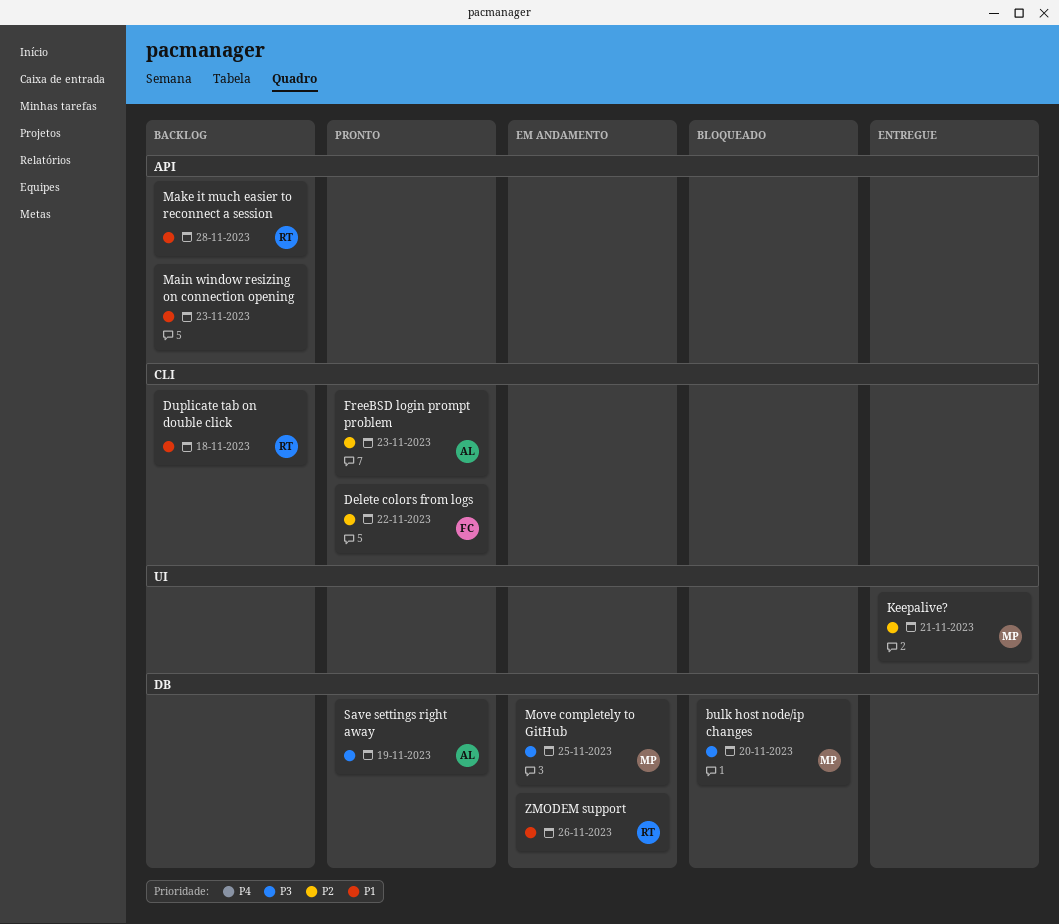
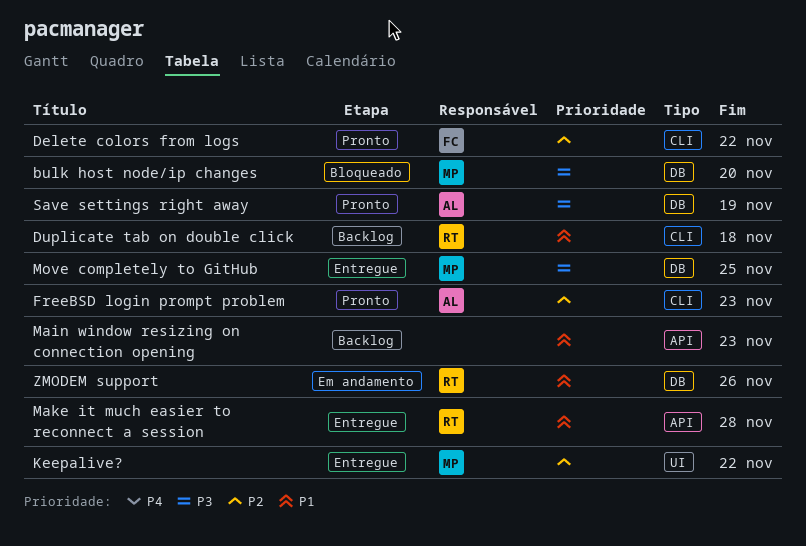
Keepalive?, due: Nov 21 -> Nov 22
Make it much easier to reconnect a session, status: Backlog -> Entregue
Move completely to GitHub, status: Em andamento -> Entregue

